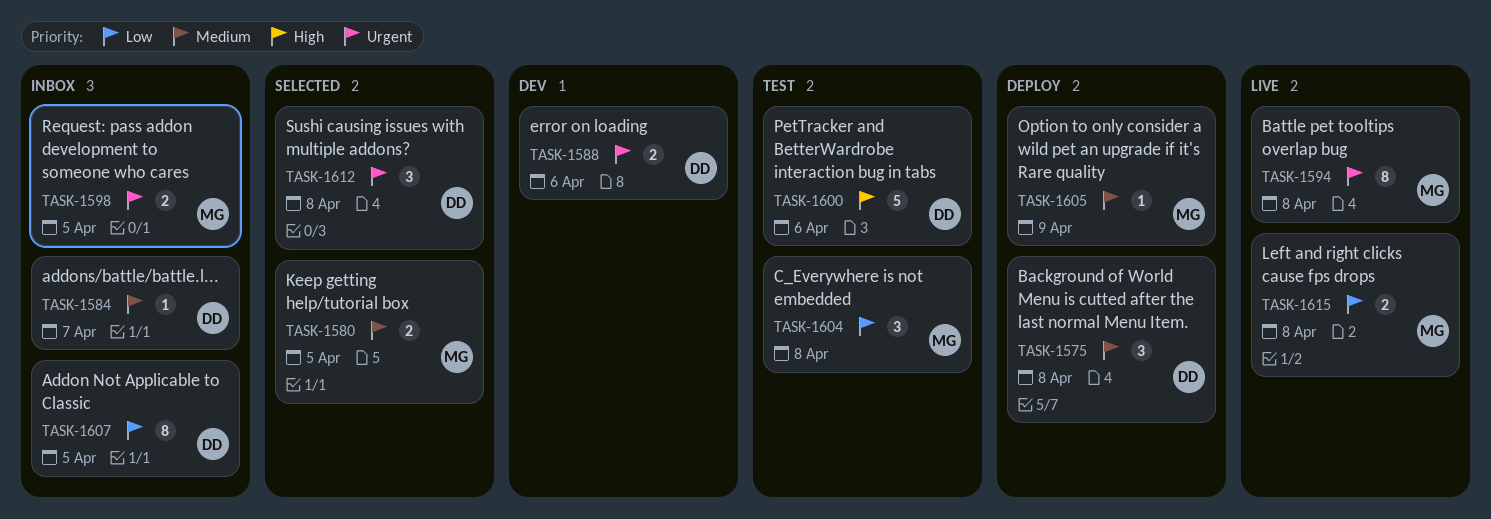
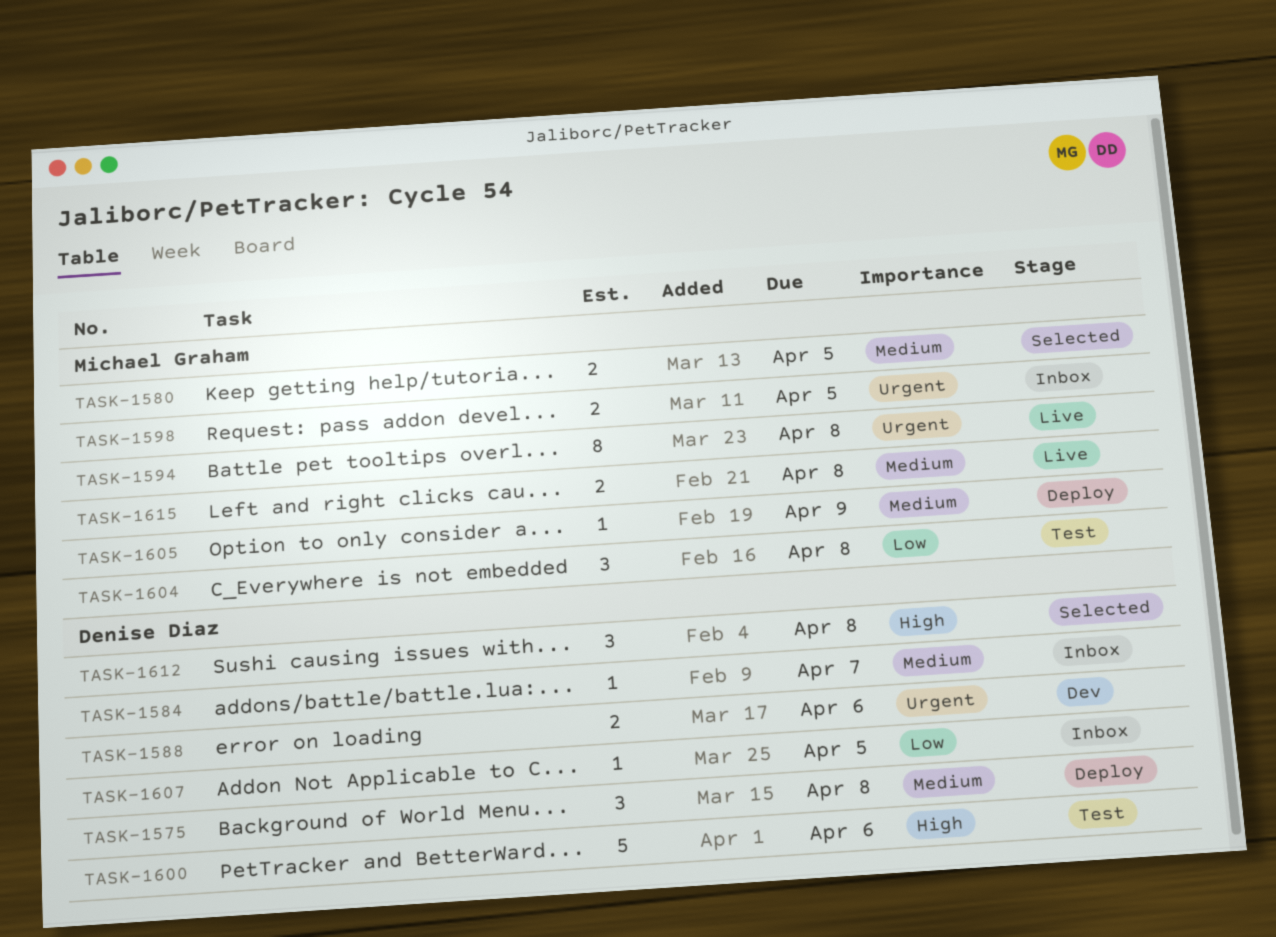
TASK-1607, estimate: 8 -> 1
TASK-1612, priority: Urgent -> High
TASK-1615, priority: Low -> Medium

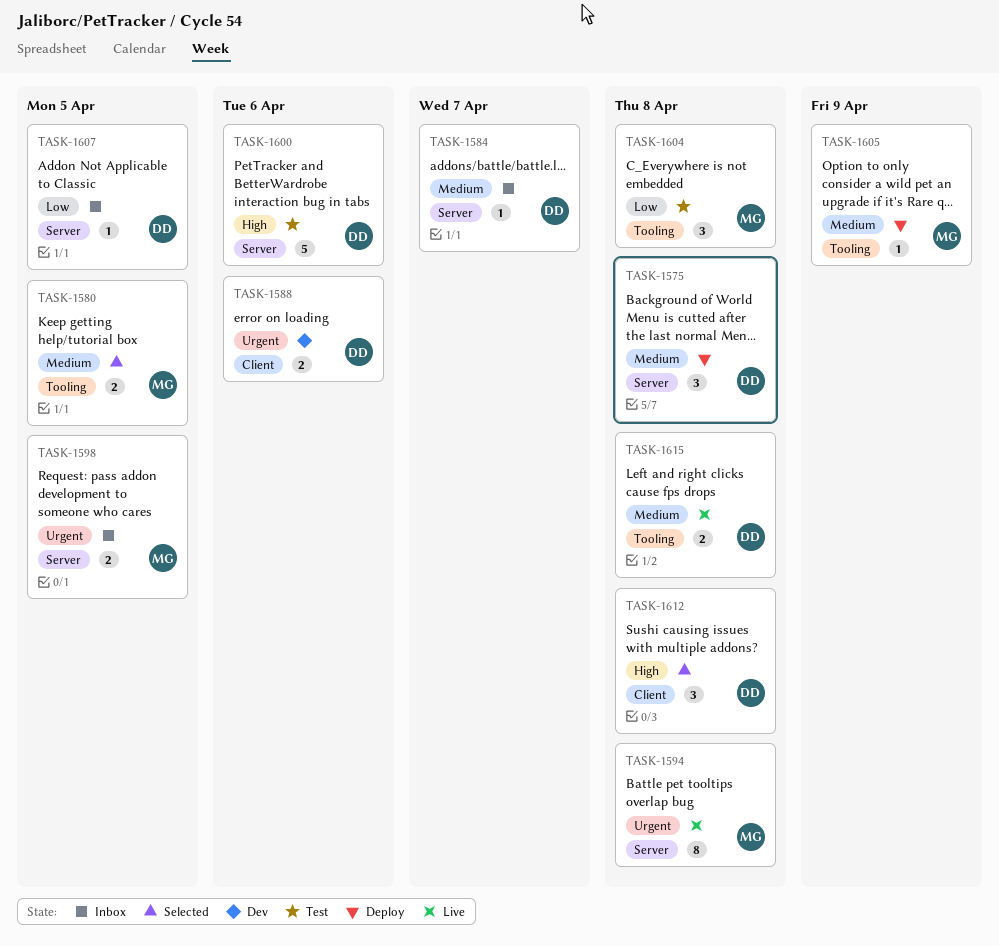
TASK-1615, owner: Michael Graham -> Denise Diaz

